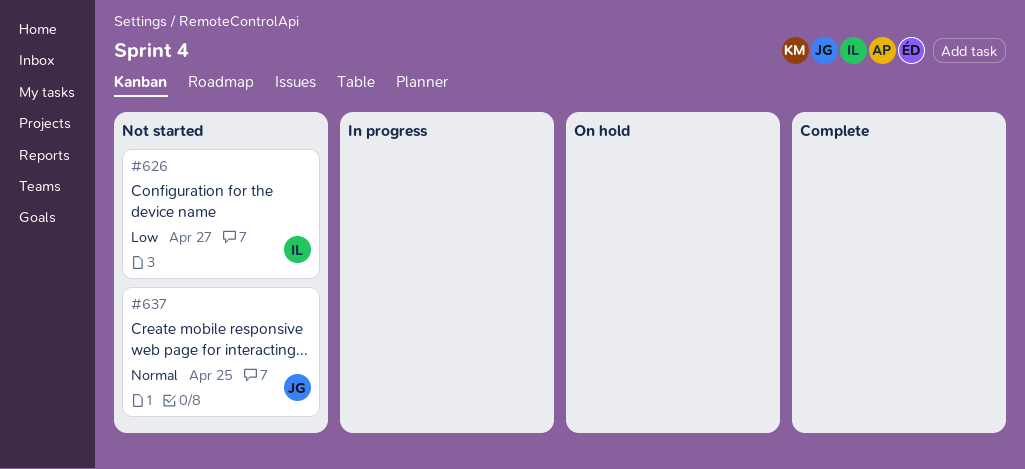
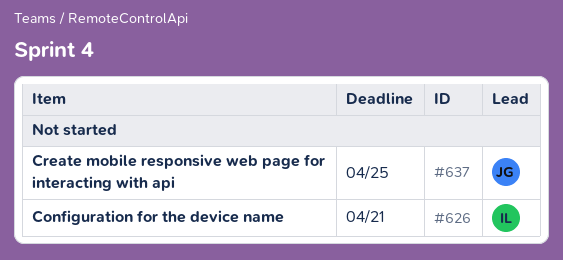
#626, due: Apr 27 -> Apr 21

